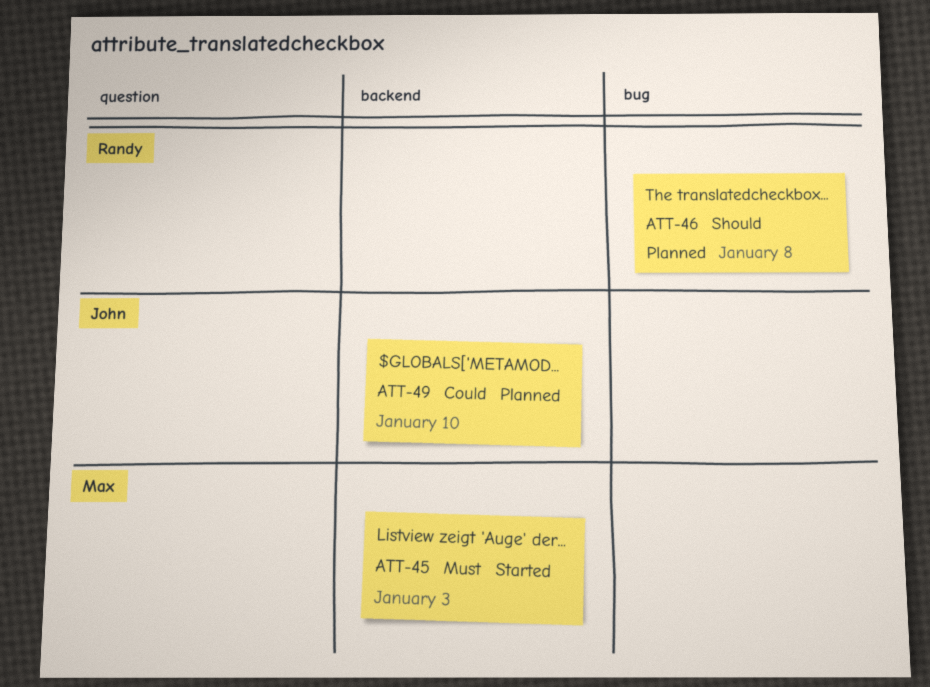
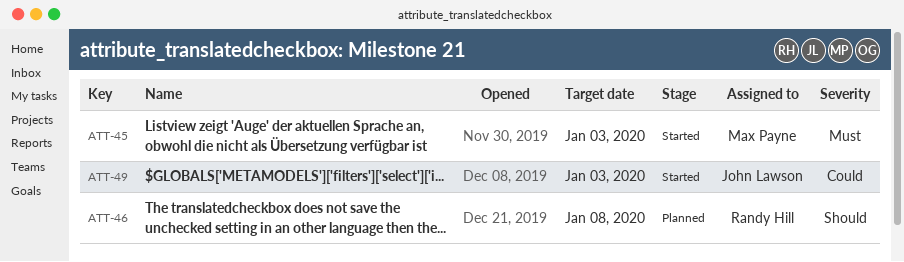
ATT-49, status: Planned -> Started
ATT-49, due: Jan 10 -> Jan 3

